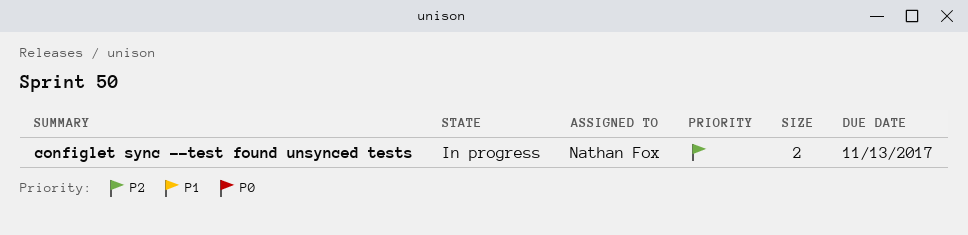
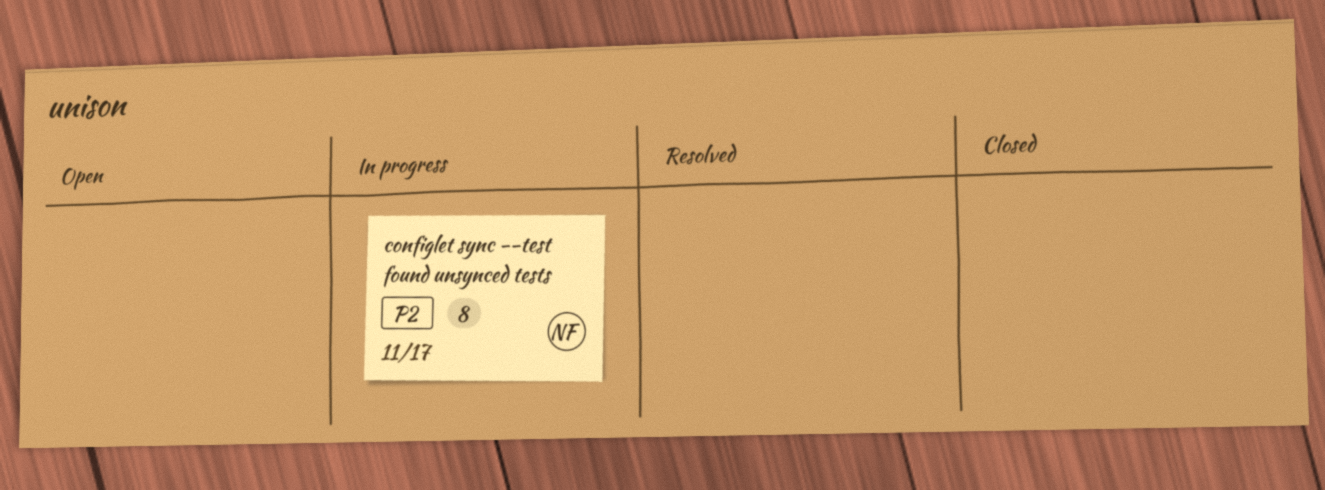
configlet sync --test found unsynced tests, estimate: 2 -> 8
configlet sync --test found unsynced tests, due: Nov 13 -> Nov 17

